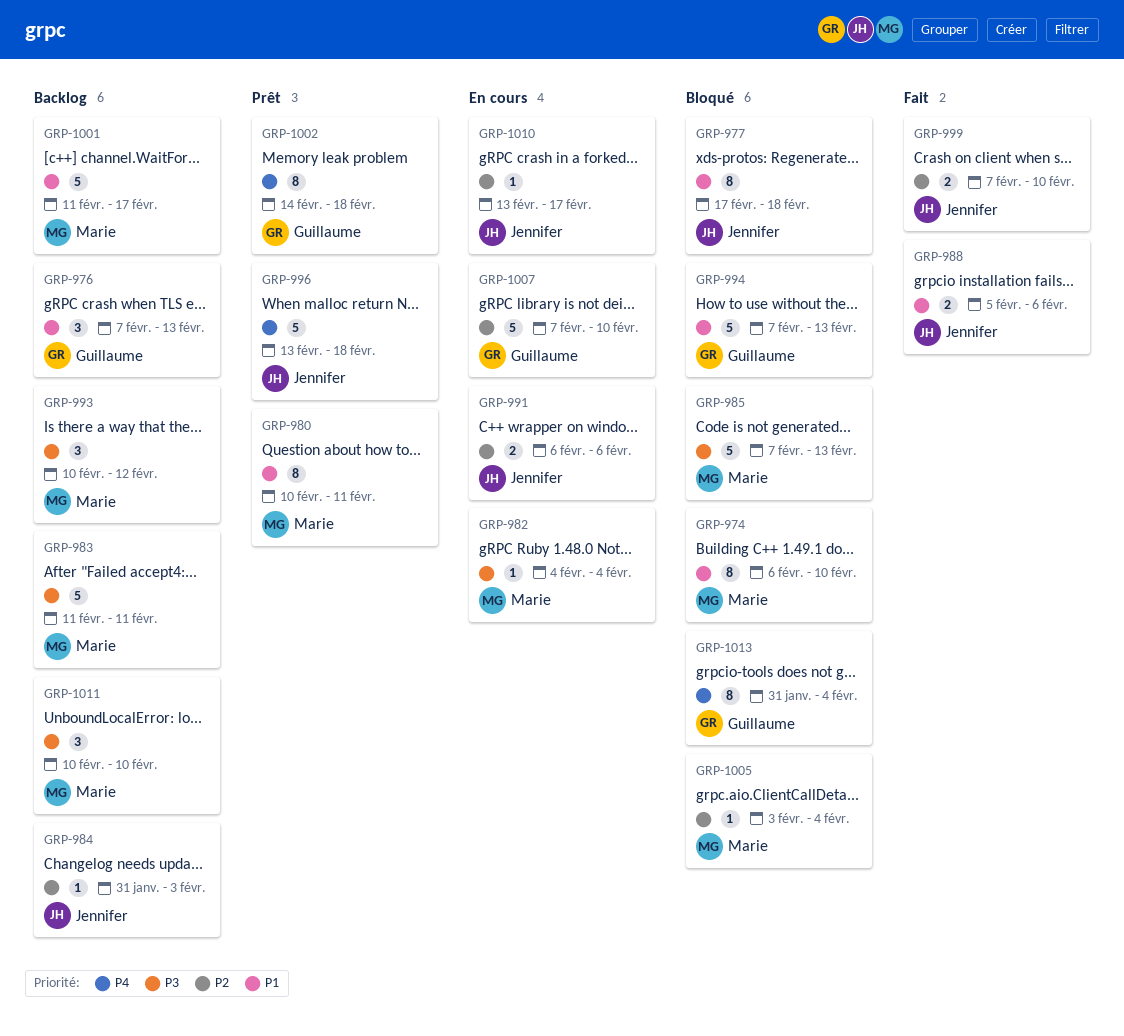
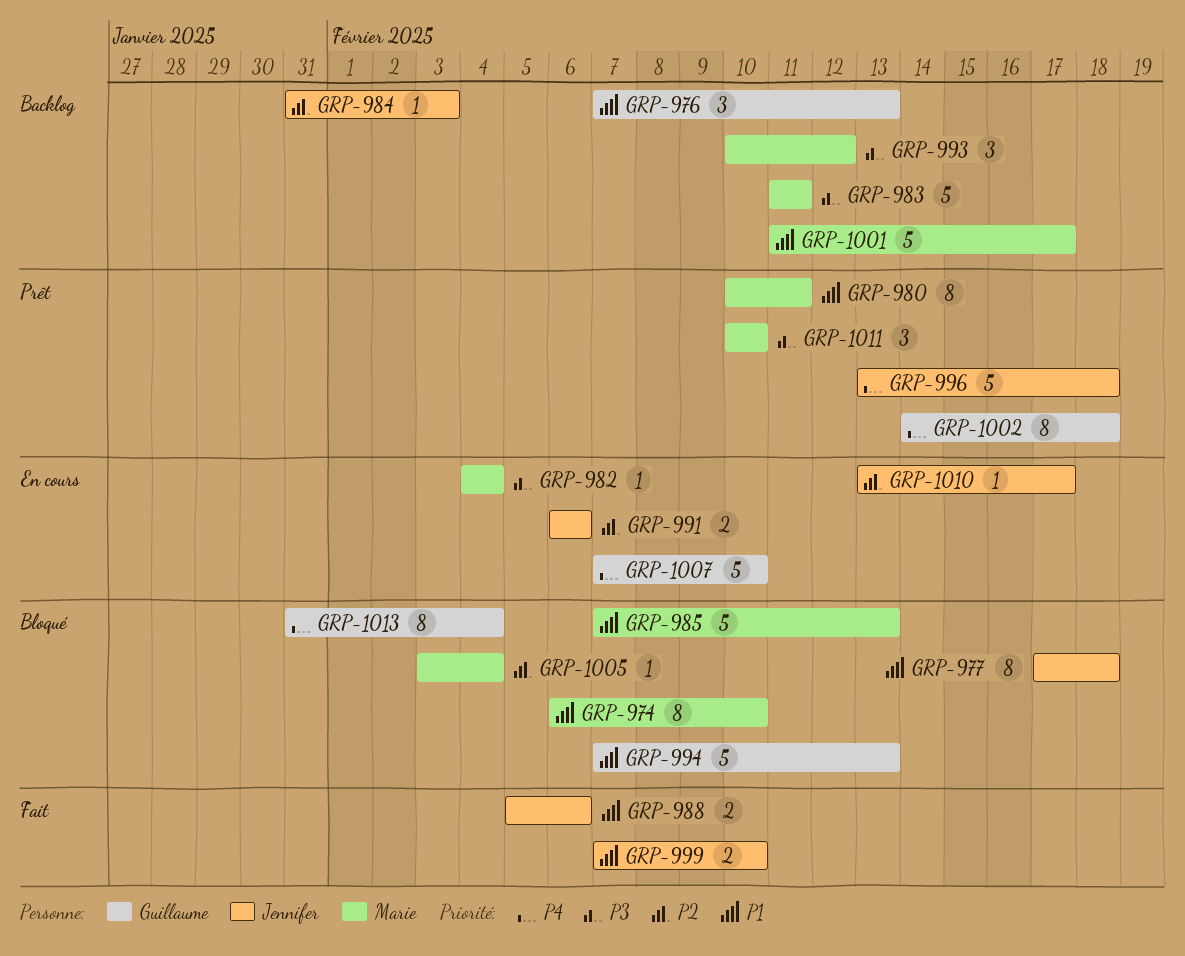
GRP-985, priority: P3 -> P1
GRP-999, priority: P2 -> P1
GRP-1007, priority: P2 -> P4
GRP-1011, status: Backlog -> Prêt

